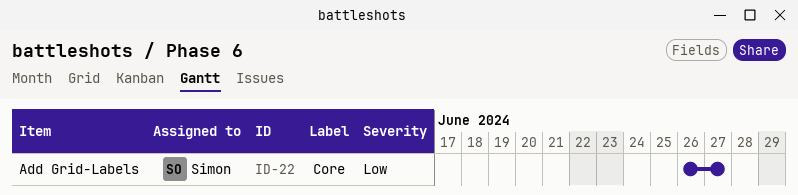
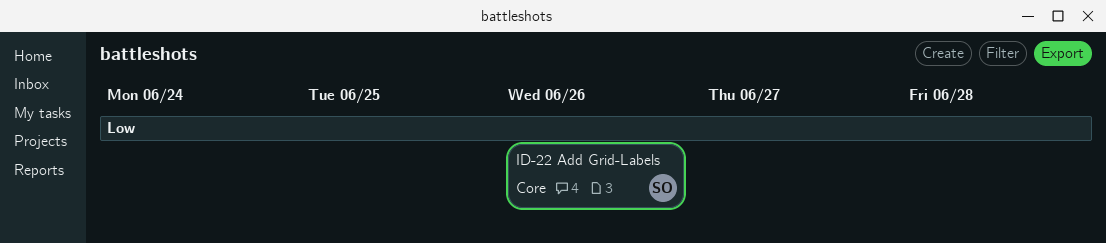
ID-22, due: Jun 27 -> Jun 26

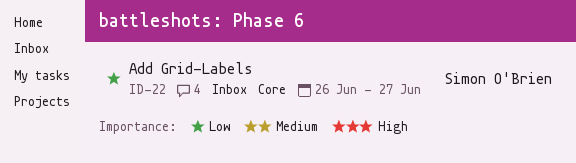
ID-22, due: Jun 26 -> Jun 27

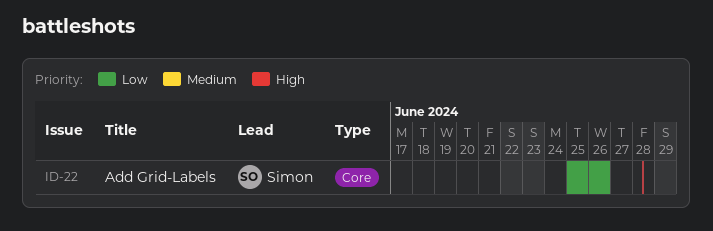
ID-22, start: Jun 26 -> Jun 25
ID-22, due: Jun 27 -> Jun 26

